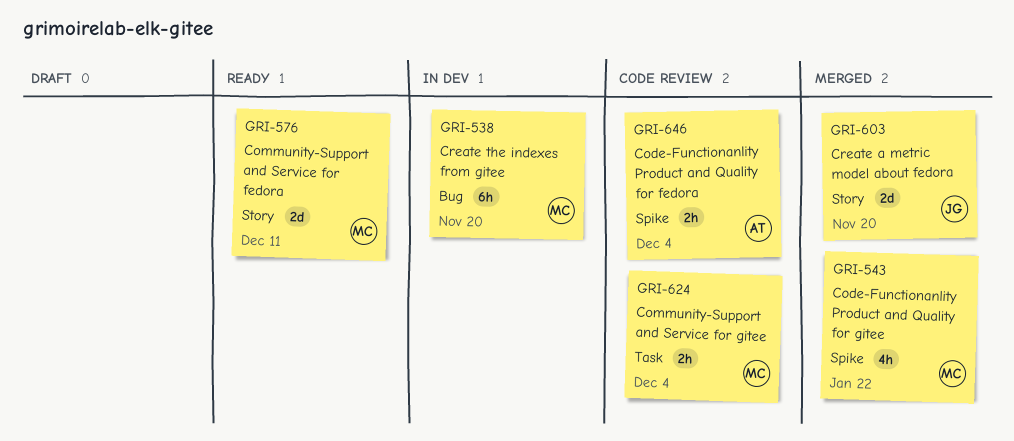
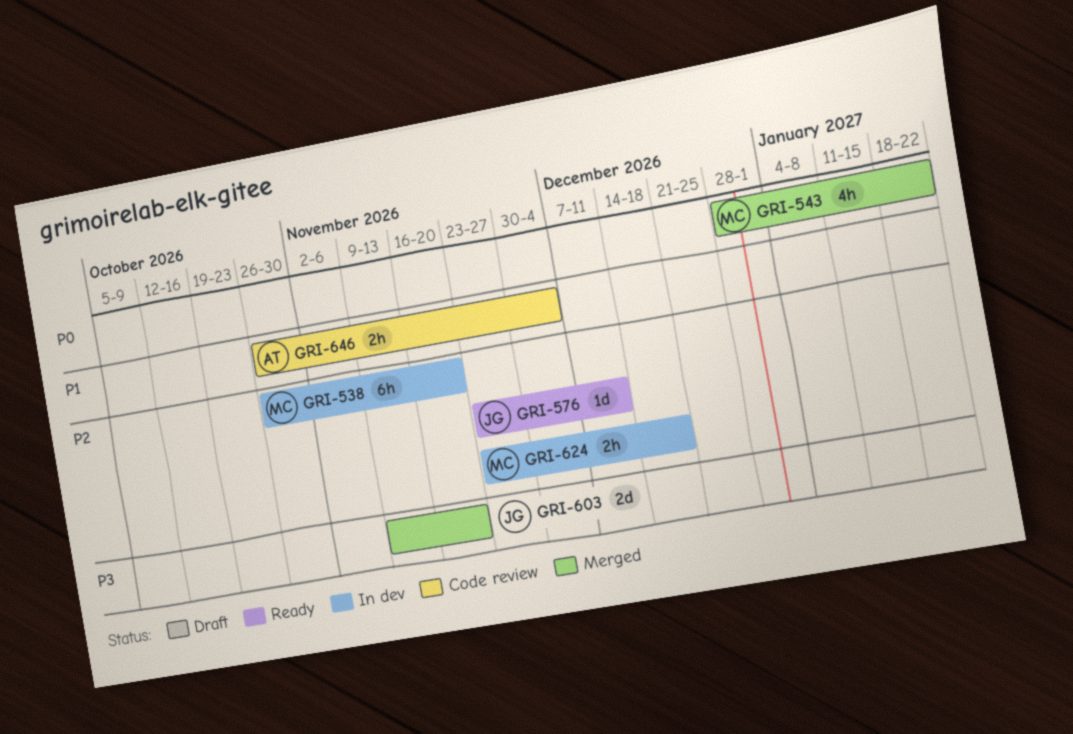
GRI-576, owner: MC -> JG
GRI-576, estimate: 2d -> 1d
GRI-624, status: Code review -> In dev
GRI-624, due: Dec 4 -> Dec 18

